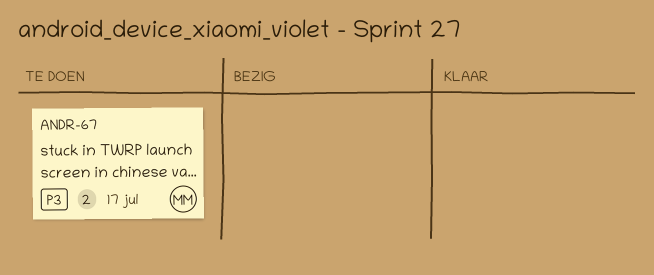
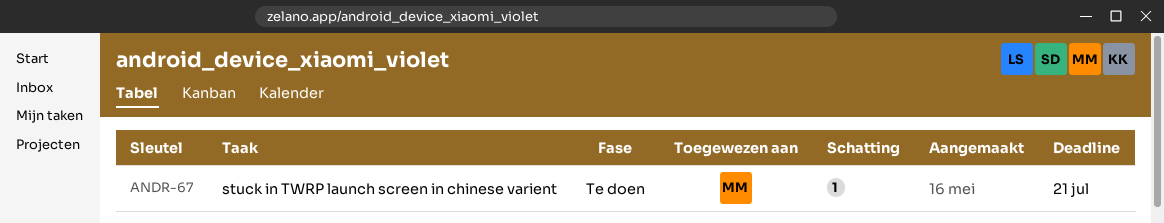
ANDR-67, estimate: 2 -> 1
ANDR-67, due: Jul 17 -> Jul 21

